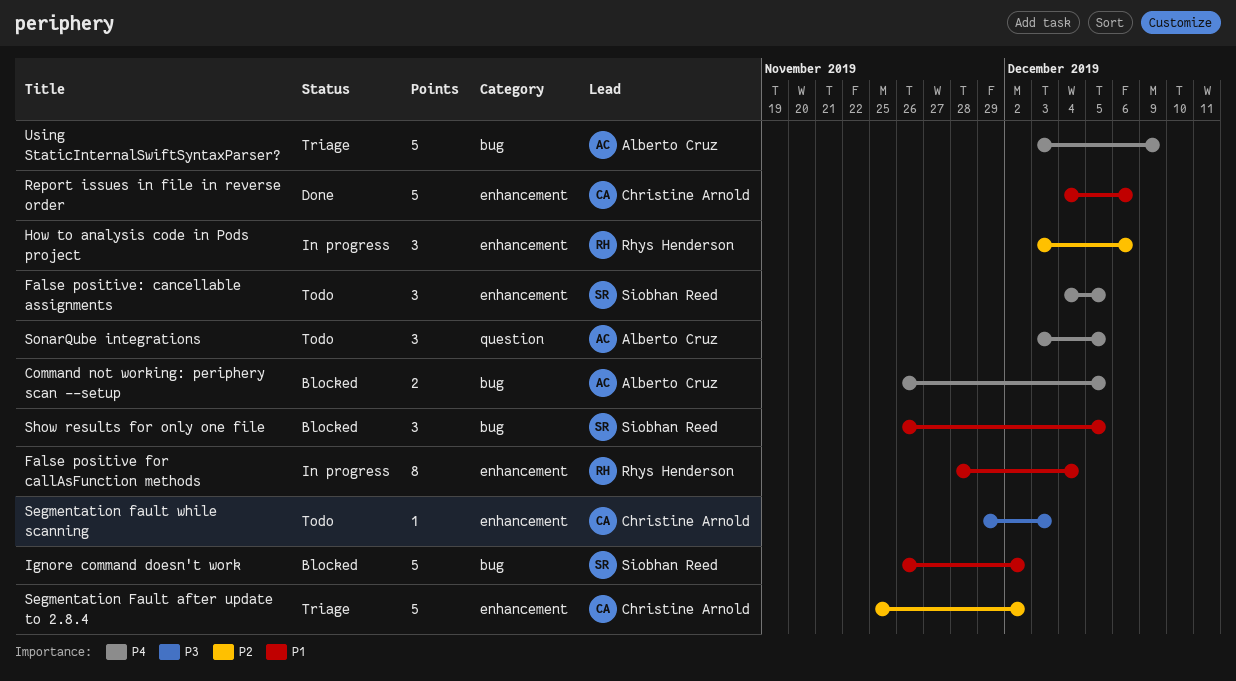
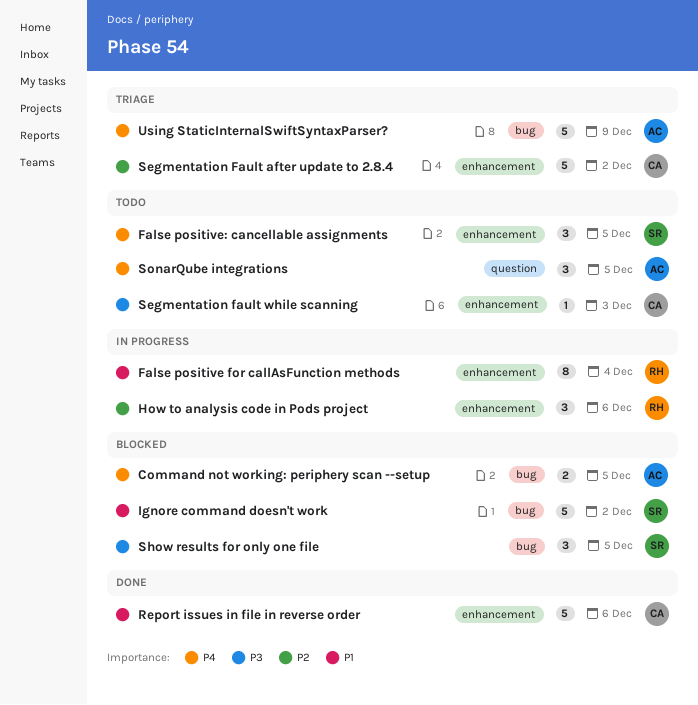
Show results for only one file, priority: P1 -> P3

